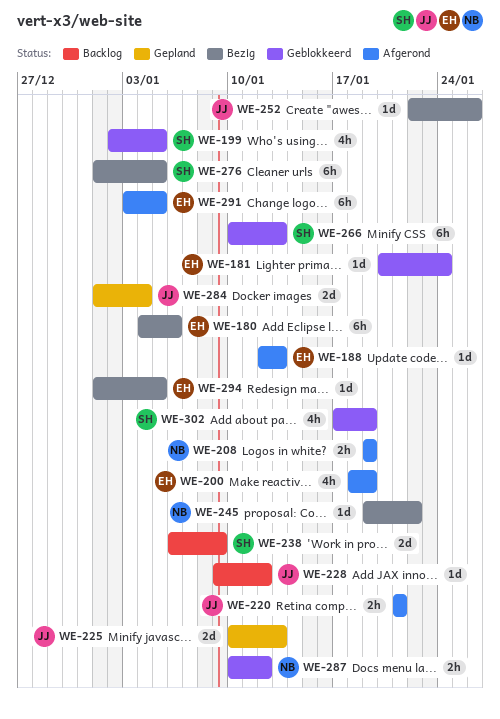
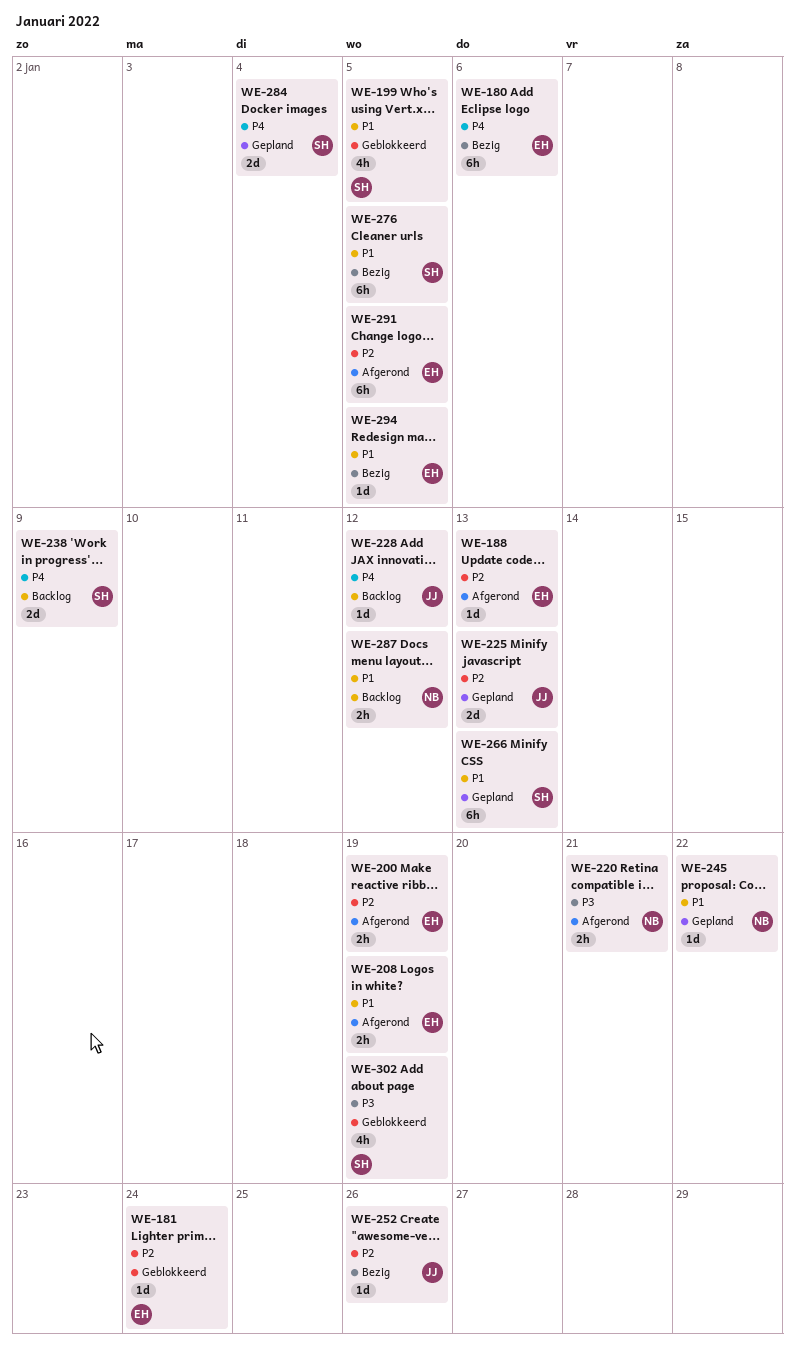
WE-200, estimate: 4h -> 2h
WE-208, owner: NB -> EH
WE-220, owner: JJ -> NB
WE-245, status: Bezig -> Gepland
WE-266, status: Geblokkeerd -> Gepland
WE-284, owner: JJ -> SH
WE-287, status: Geblokkeerd -> Backlog

